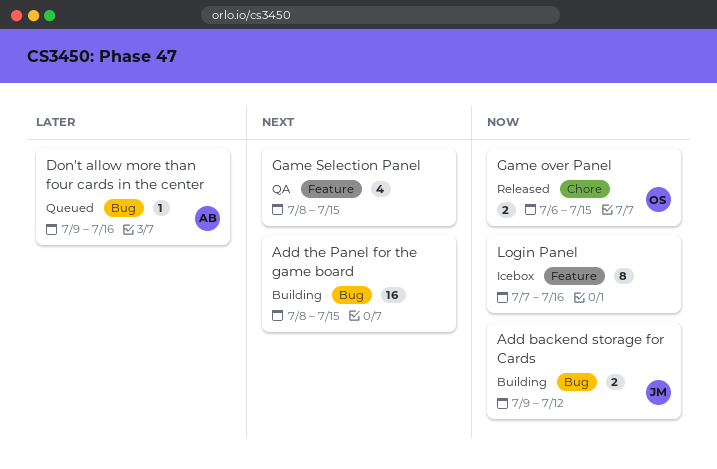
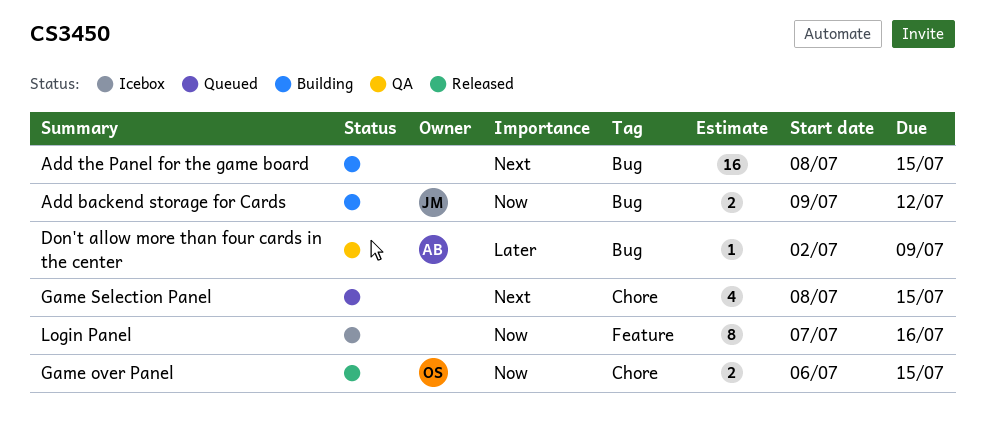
Don't allow more than four cards in the center, status: Queued -> QA
Don't allow more than four cards in the center, start: Jul 9 -> Jul 2
Don't allow more than four cards in the center, due: Jul 16 -> Jul 9
Game Selection Panel, status: QA -> Queued
Game Selection Panel, label: Feature -> Chore

